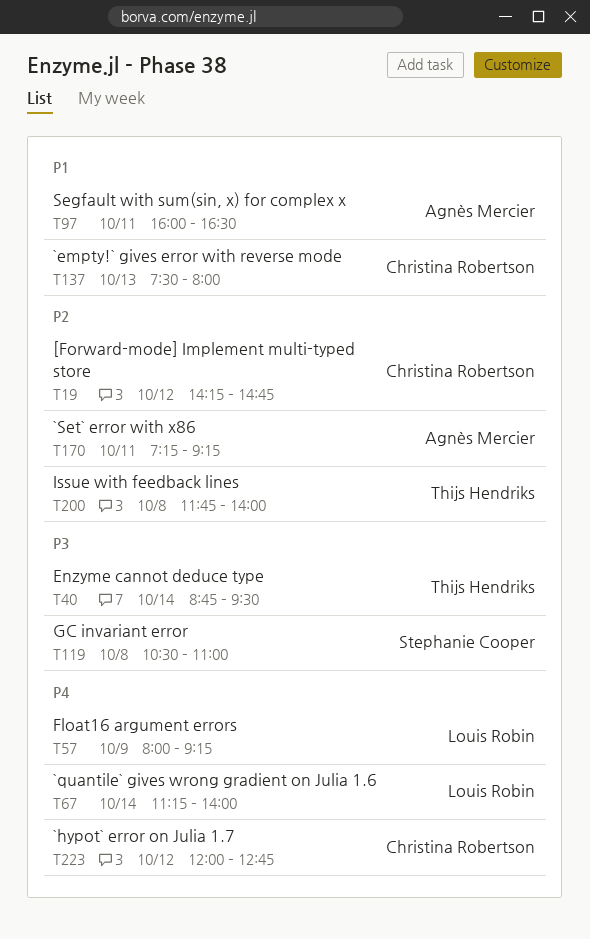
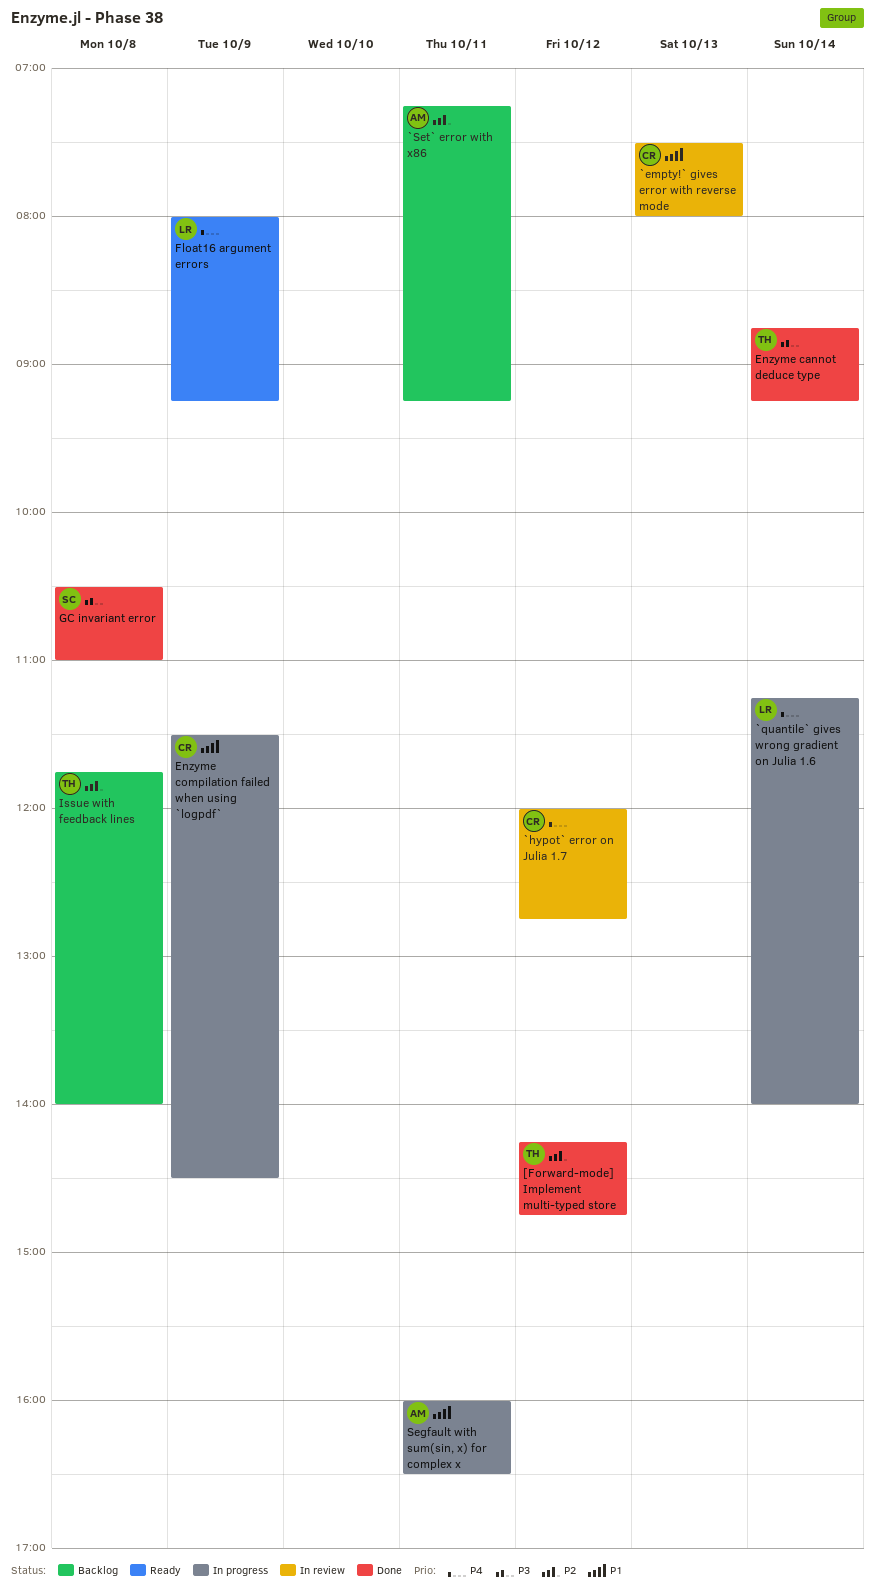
[Forward-mode] Implement multi-typed store, owner: Christina Robertson -> Thijs Hendriks
Enzyme cannot deduce type, ends: 09:30 -> 09:15
Enzyme compilation failed when using `logpdf`: none -> present

